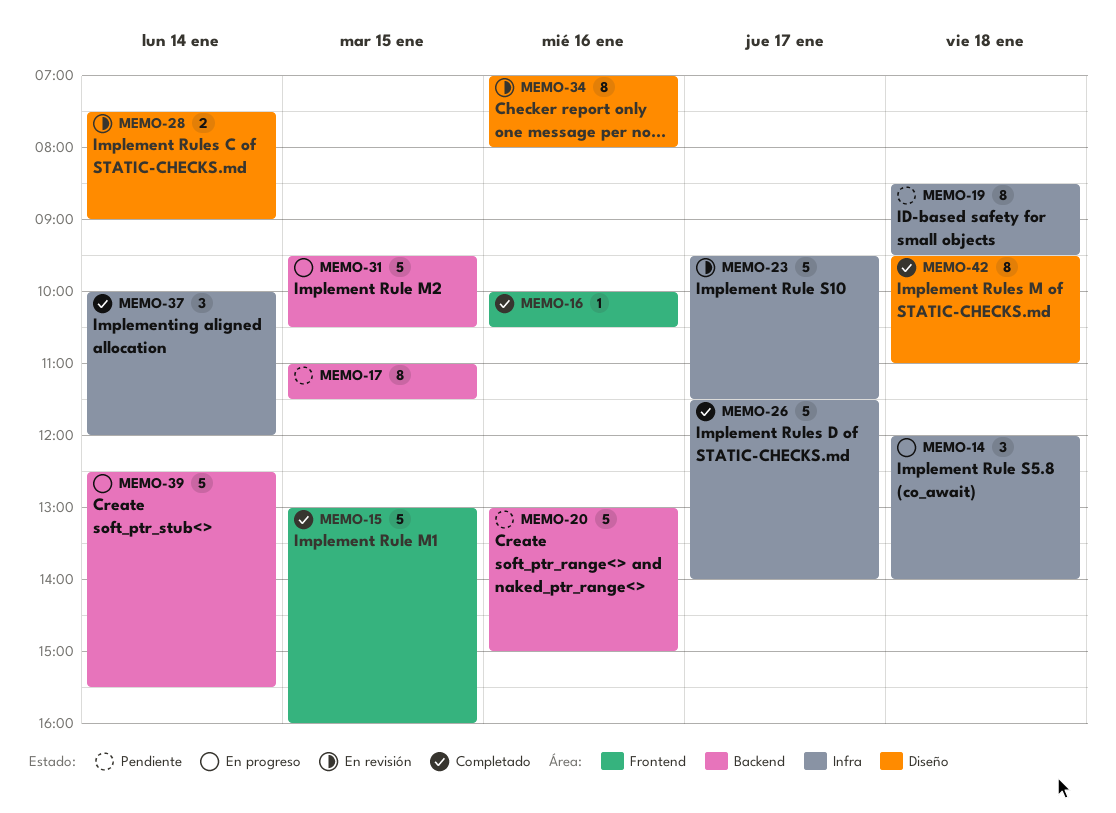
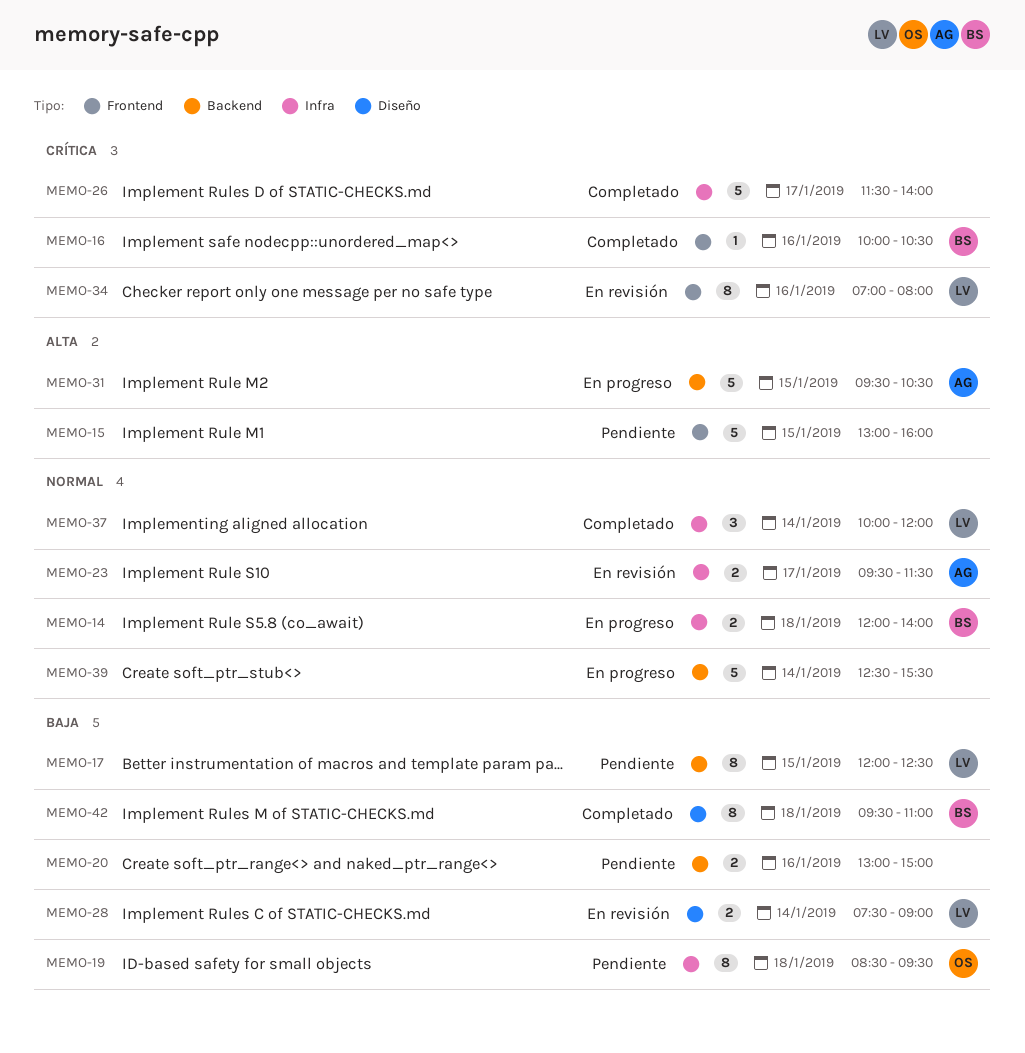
MEMO-14, estimate: 3 -> 2
MEMO-15, status: Completado -> Pendiente
MEMO-17, begins: 11:00 -> 12:00
MEMO-17, ends: 11:30 -> 12:30
MEMO-20, estimate: 5 -> 2
MEMO-23, estimate: 5 -> 2
MEMO-34, label: Diseño -> Frontend

